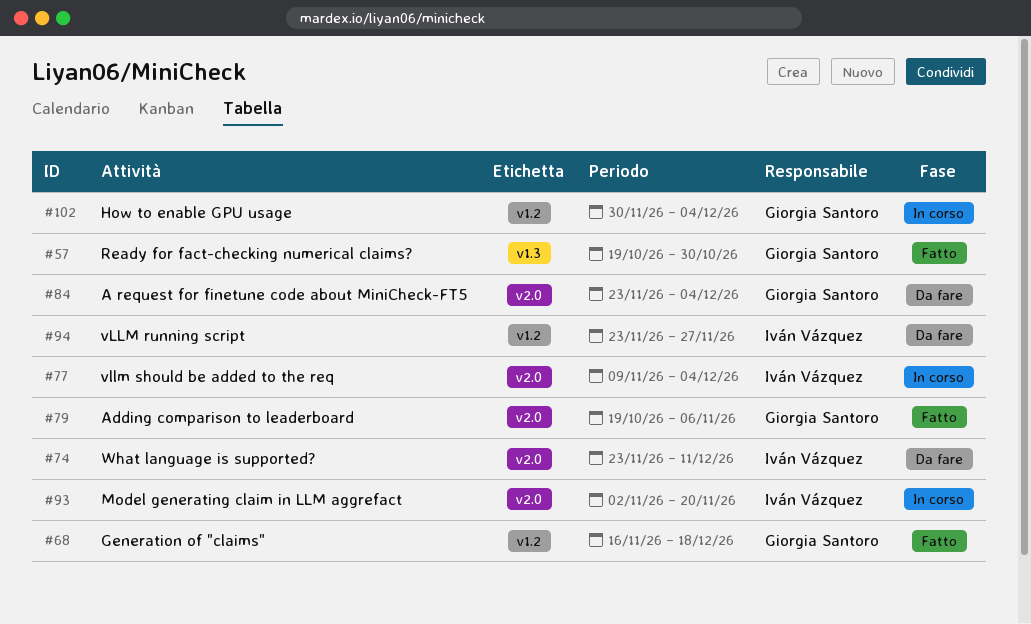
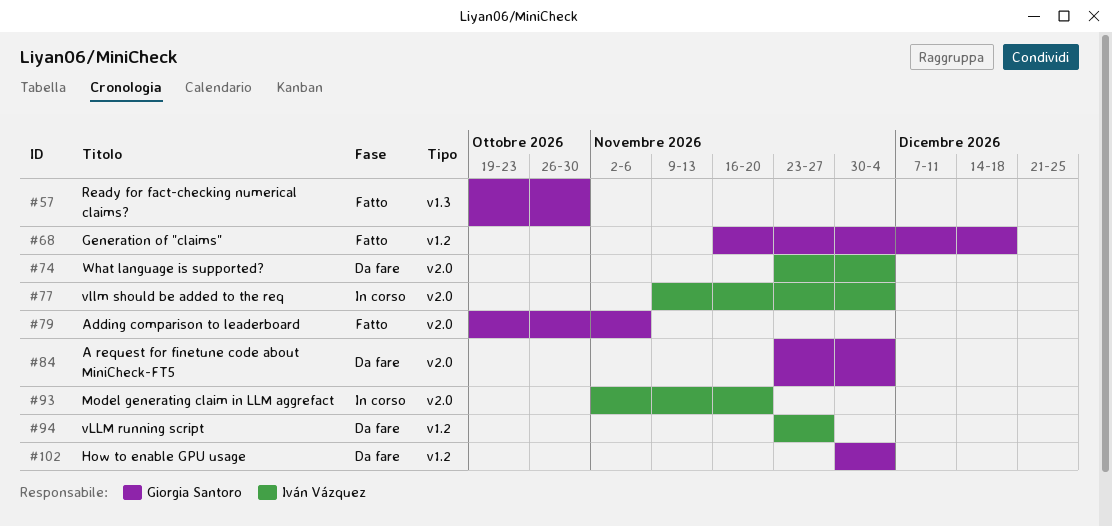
#74, due: Dec 11 -> Dec 4
#102, status: In corso -> Da fare

